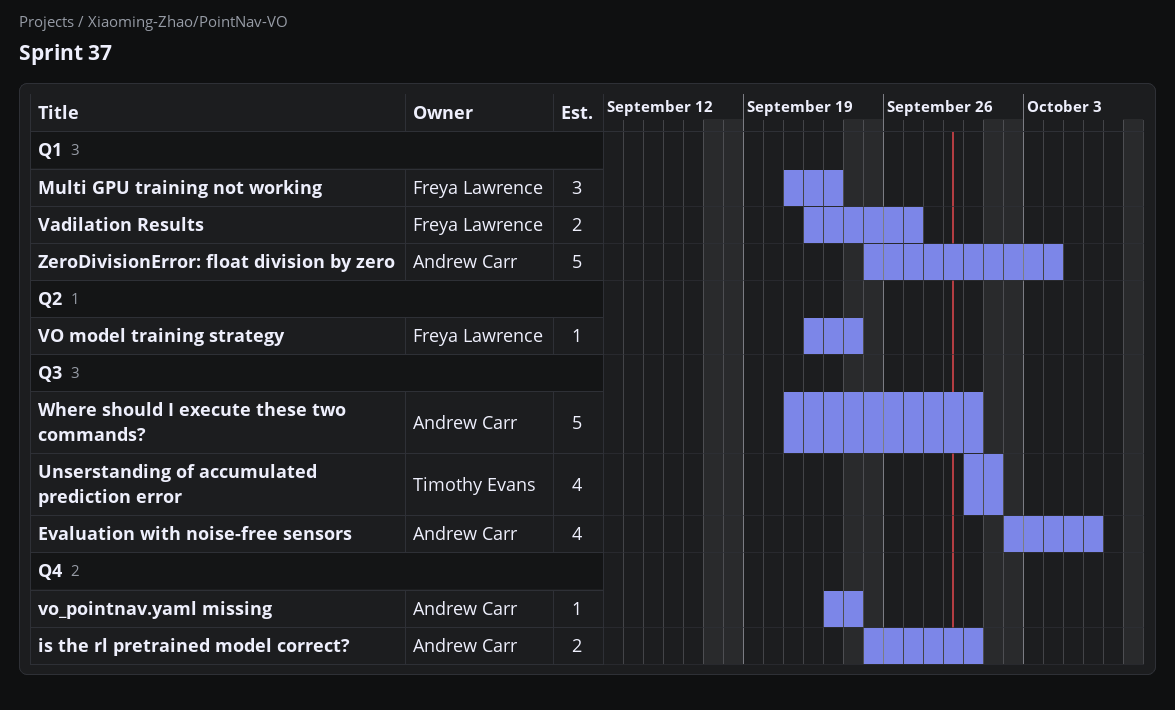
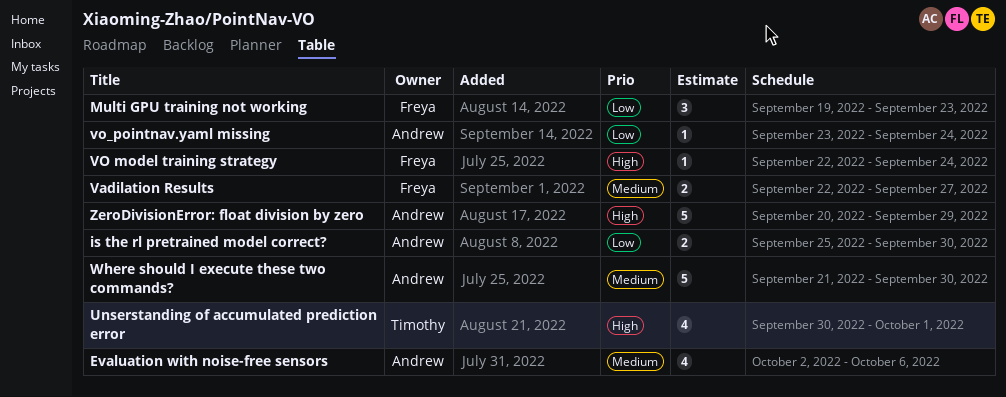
Multi GPU training not working, start: Sep 21 -> Sep 19
ZeroDivisionError: float division by zero, start: Sep 25 -> Sep 20
ZeroDivisionError: float division by zero, due: Oct 4 -> Sep 29

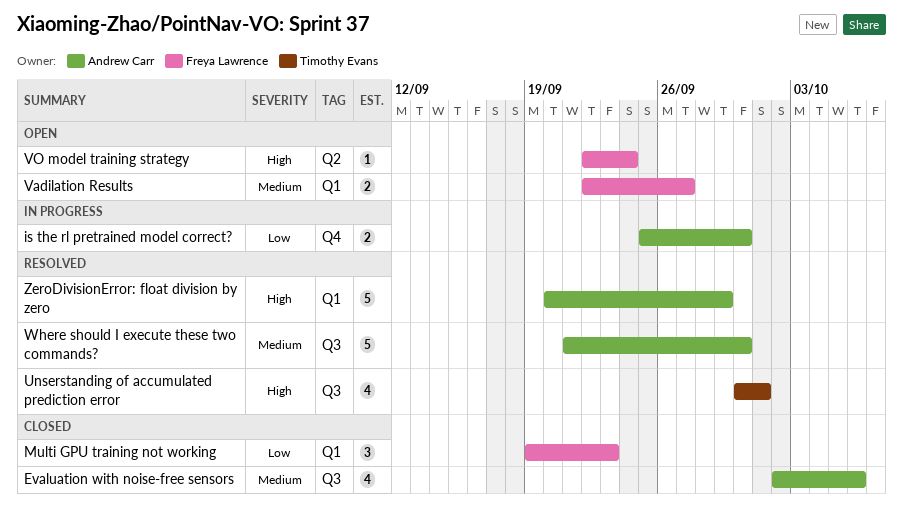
vo_pointnav.yaml missing: present -> none

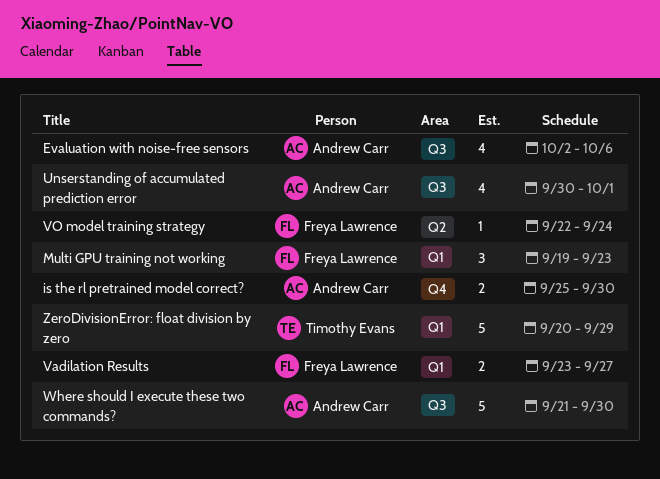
Unserstanding of accumulated prediction error, owner: Timothy Evans -> Andrew Carr
Vadilation Results, start: Sep 22 -> Sep 23
ZeroDivisionError: float division by zero, owner: Andrew Carr -> Timothy Evans

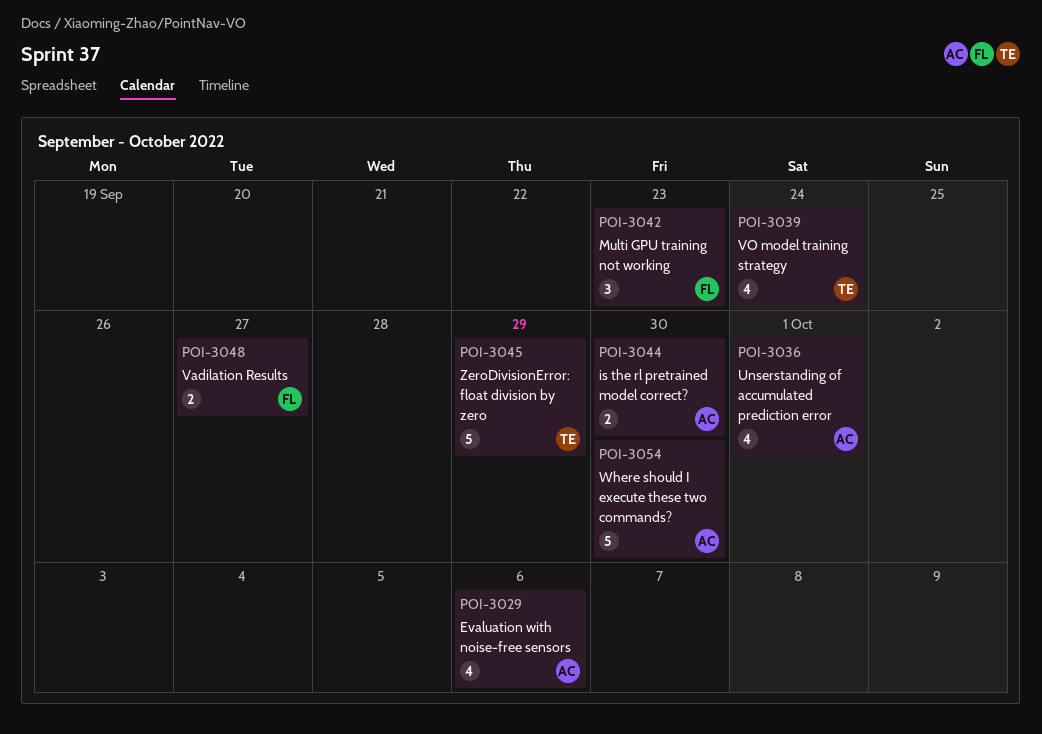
VO model training strategy, owner: Freya Lawrence -> Timothy Evans
VO model training strategy, estimate: 1 -> 4

